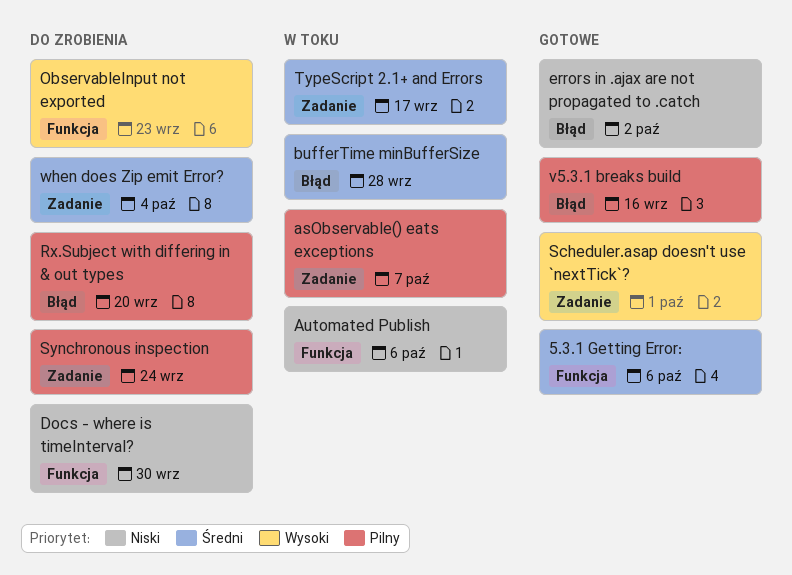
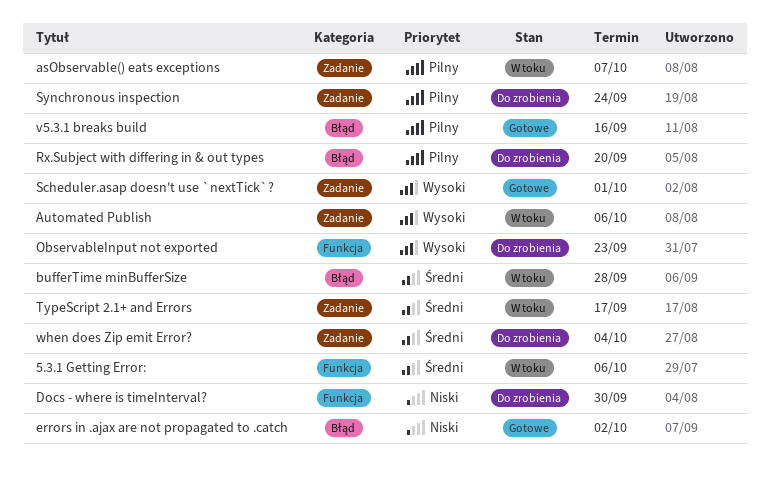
5.3.1 Getting Error:, status: Gotowe -> W toku
Automated Publish, priority: Niski -> Wysoki
Automated Publish, label: Funkcja -> Zadanie

